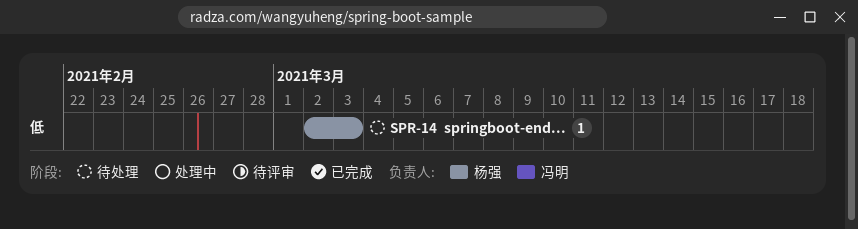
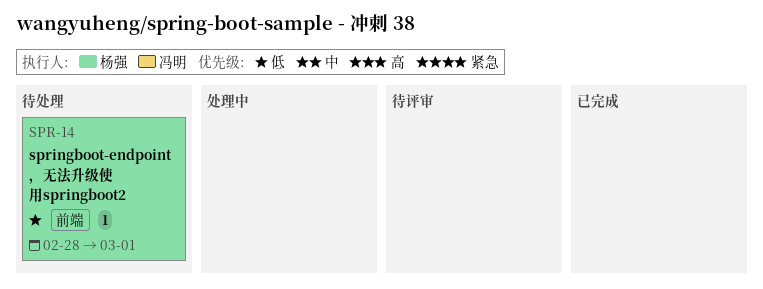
SPR-14, start: Mar 2 -> Feb 28
SPR-14, due: Mar 3 -> Mar 1

